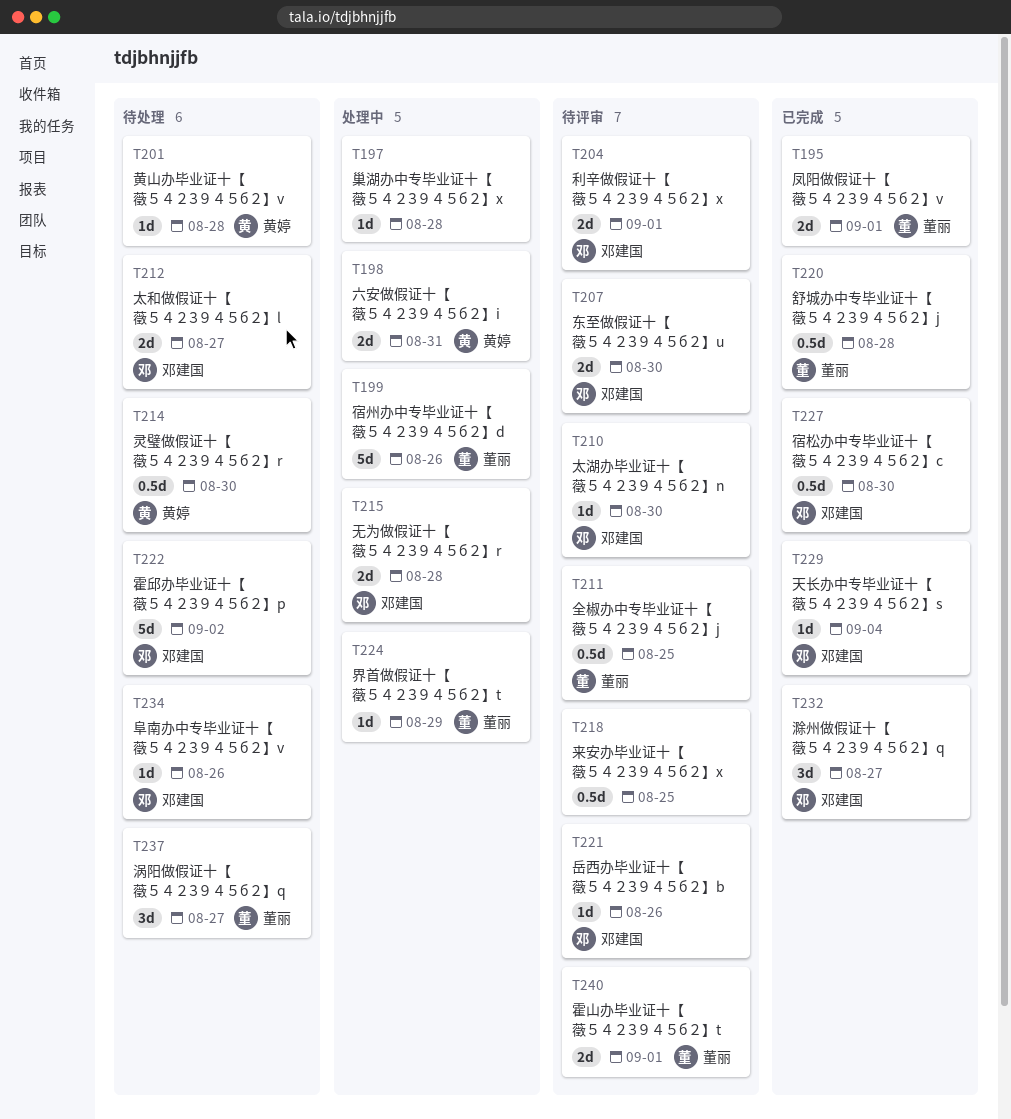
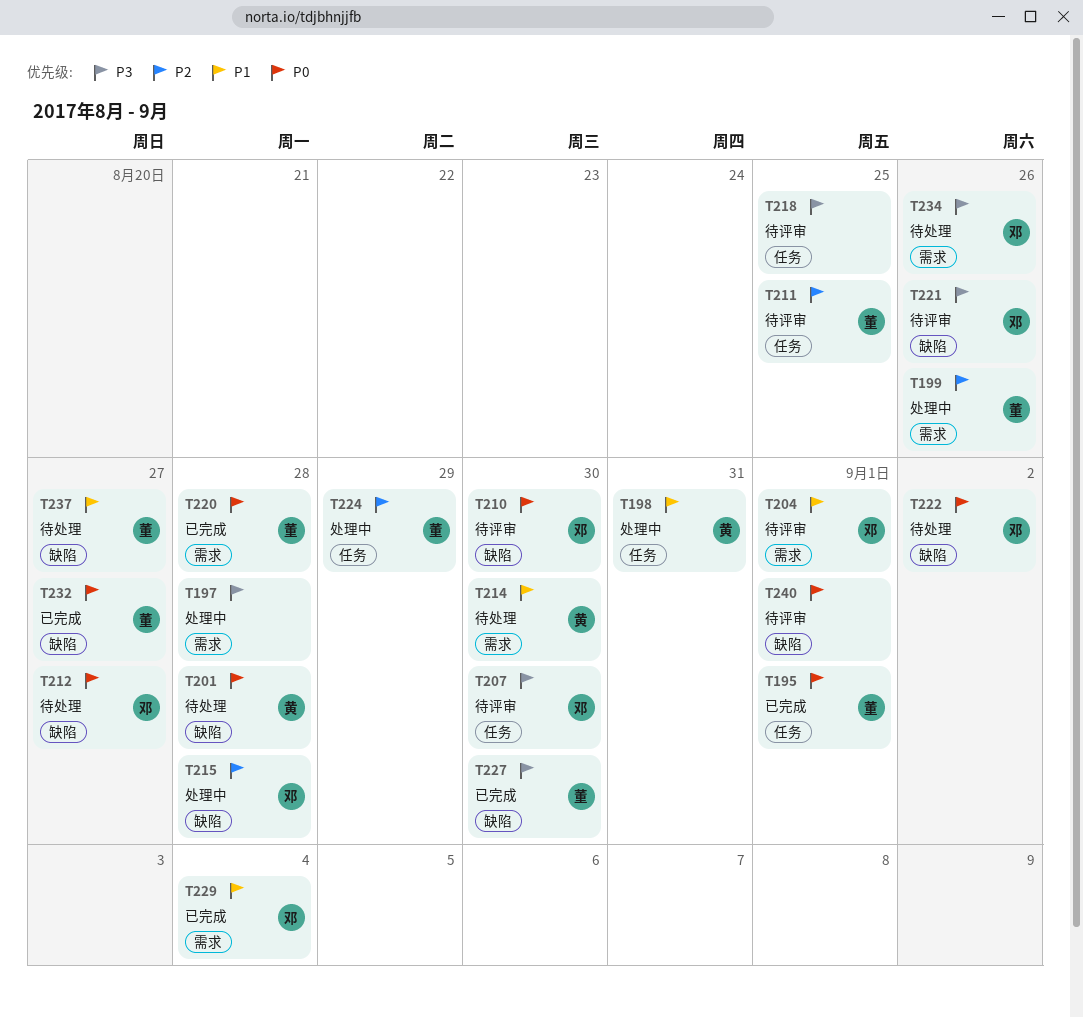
T227, owner: 邓建国 -> 董丽
T232, owner: 邓建国 -> 董丽
T240, owner: 董丽 -> none

